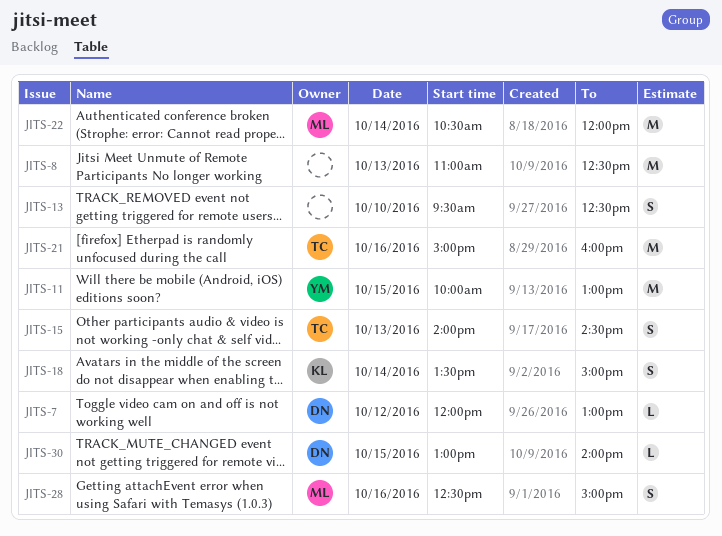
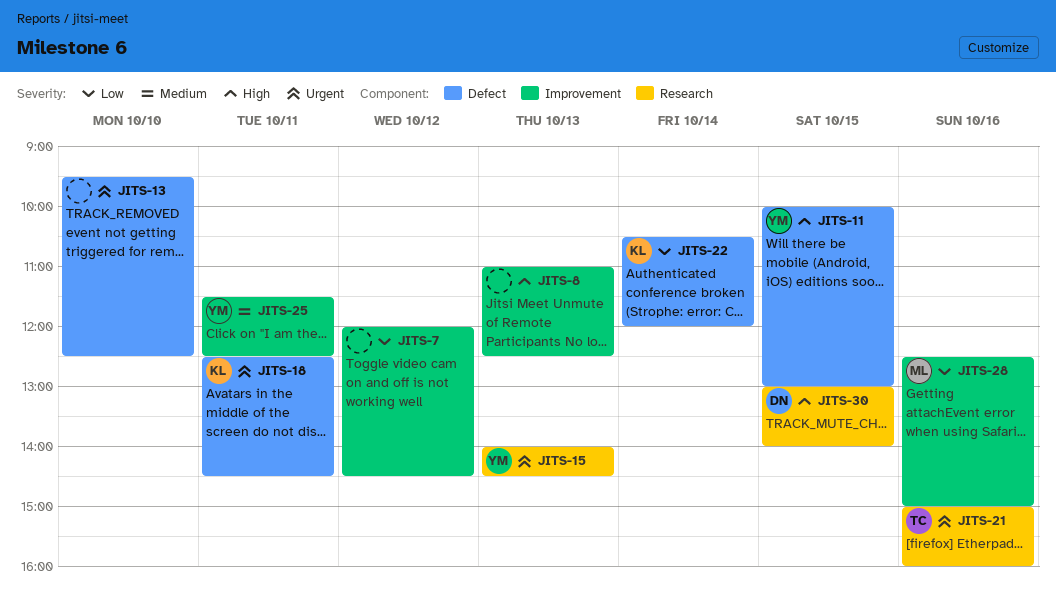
JITS-7, owner: DN -> none
JITS-7, ends: 13:00 -> 14:30
JITS-15, owner: TC -> YM
JITS-18, day: Oct 14 -> Oct 11
JITS-18, begins: 13:30 -> 12:30
JITS-18, ends: 15:00 -> 14:30
JITS-22, owner: ML -> KL
JITS-25: none -> present

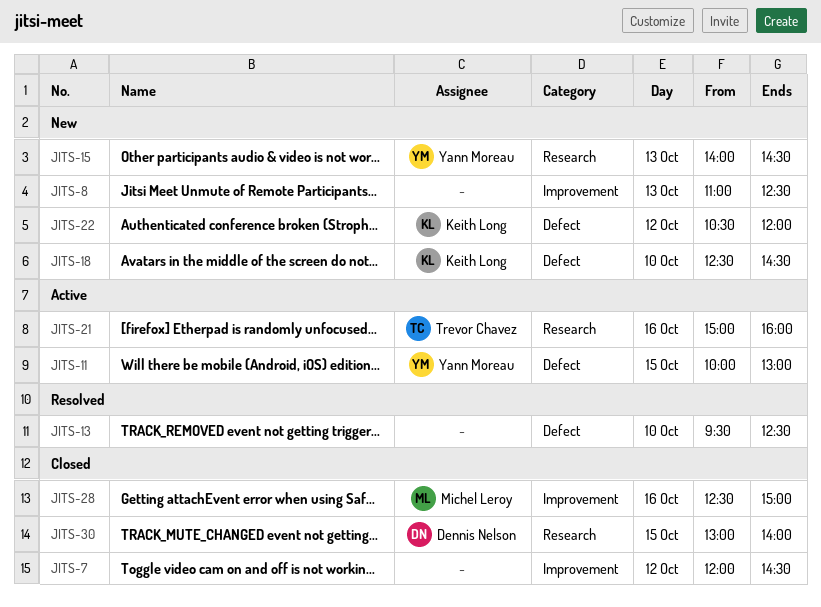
JITS-18, day: Oct 11 -> Oct 10
JITS-22, day: Oct 14 -> Oct 12
JITS-25: present -> none

